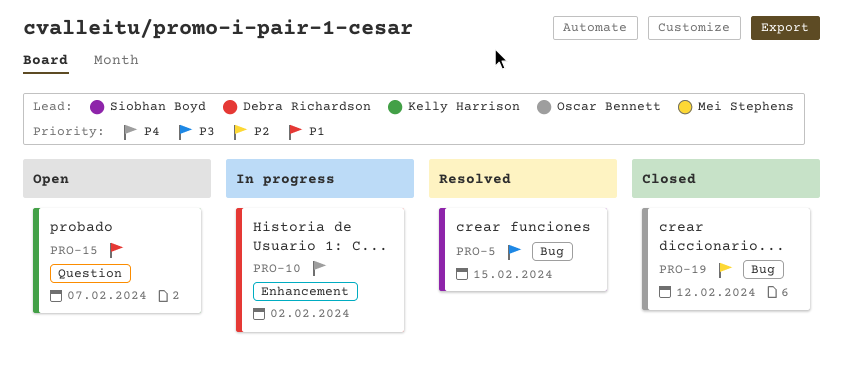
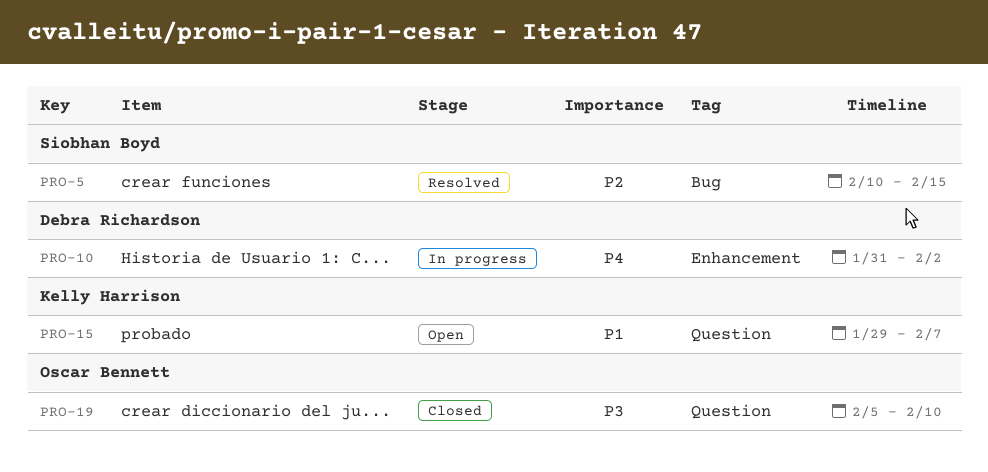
PRO-5, priority: P3 -> P2
PRO-19, priority: P2 -> P3
PRO-19, label: Bug -> Question
PRO-19, due: Feb 12 -> Feb 10

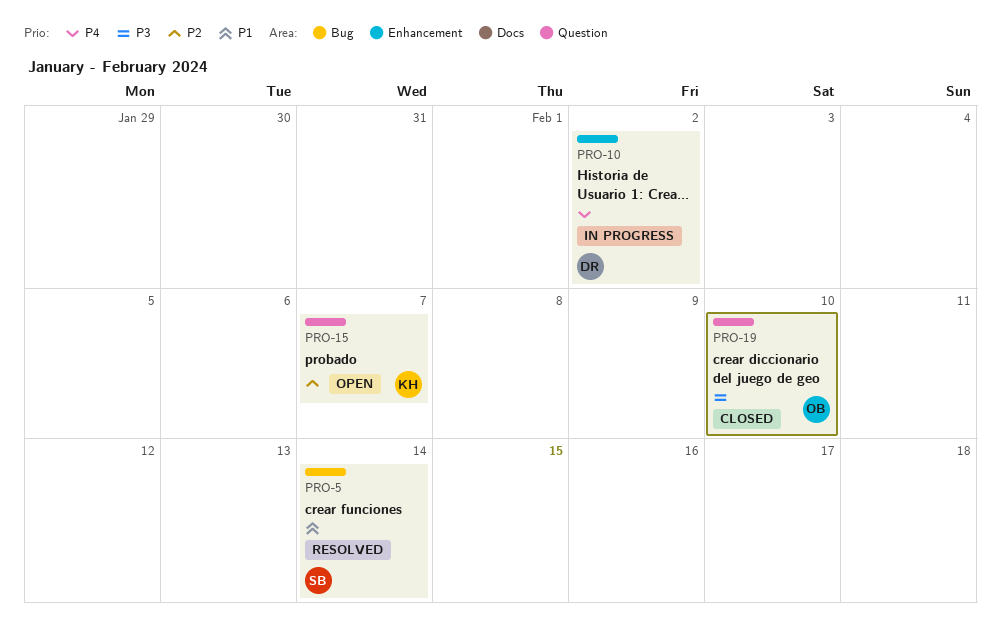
PRO-5, priority: P2 -> P1
PRO-5, due: Feb 15 -> Feb 14
PRO-15, priority: P1 -> P2

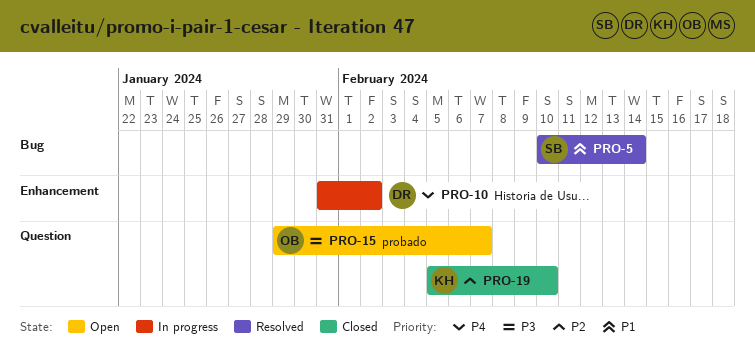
PRO-15, owner: KH -> OB
PRO-15, priority: P2 -> P3
PRO-19, owner: OB -> KH
PRO-19, priority: P3 -> P2

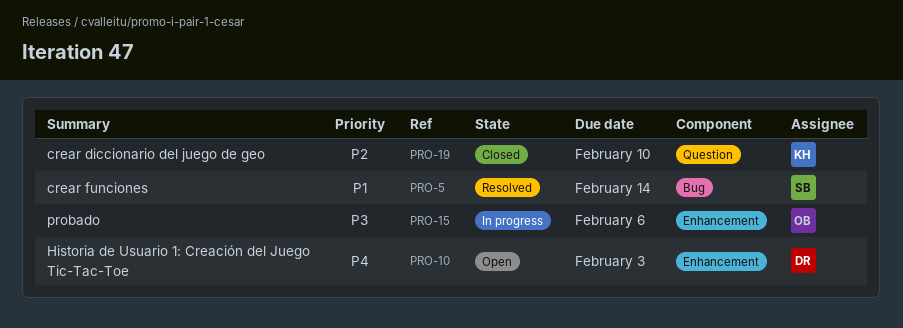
PRO-10, status: In progress -> Open
PRO-10, due: Feb 2 -> Feb 3
PRO-15, status: Open -> In progress
PRO-15, label: Question -> Enhancement
PRO-15, due: Feb 7 -> Feb 6

